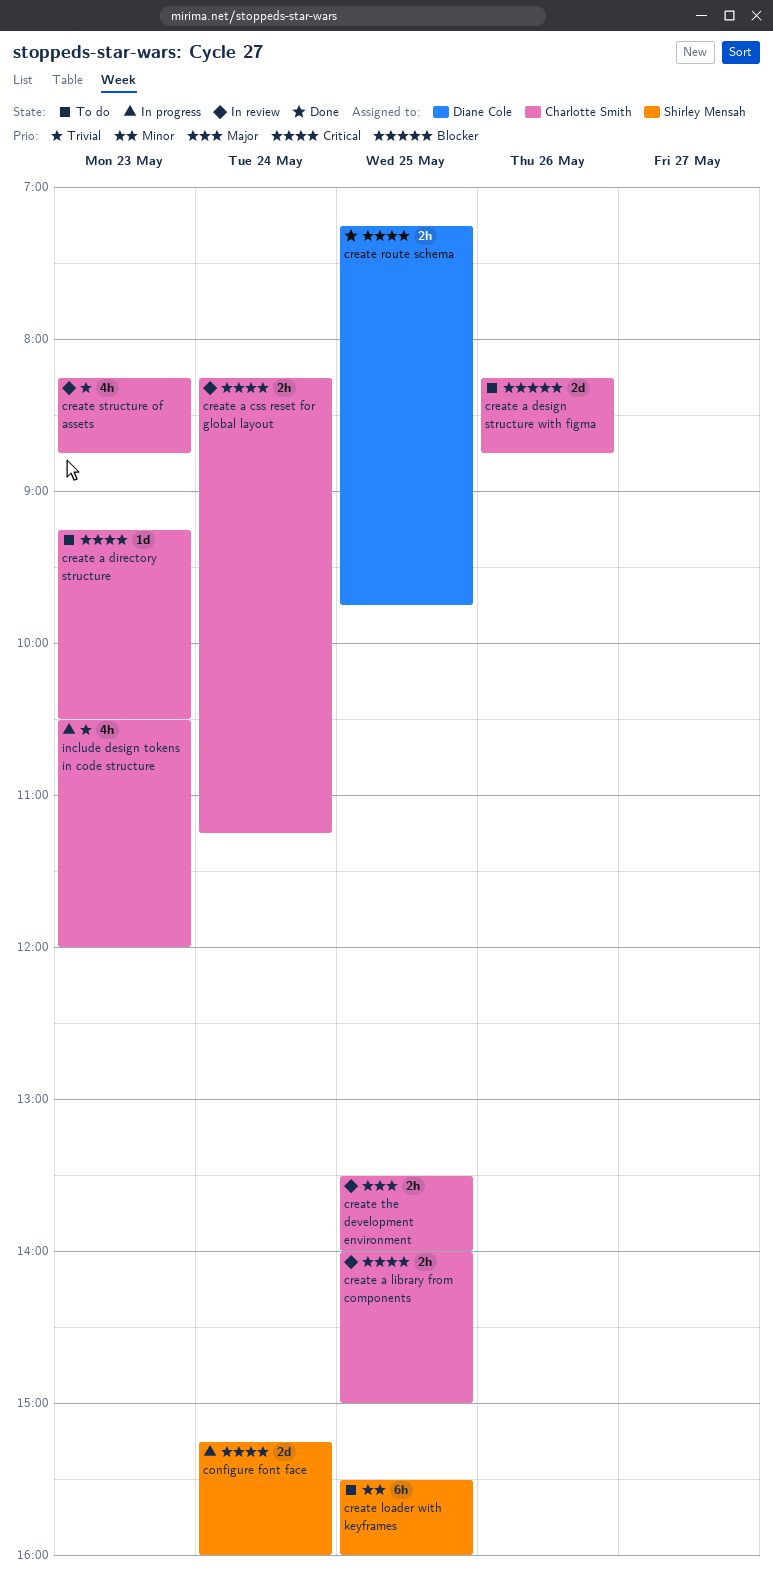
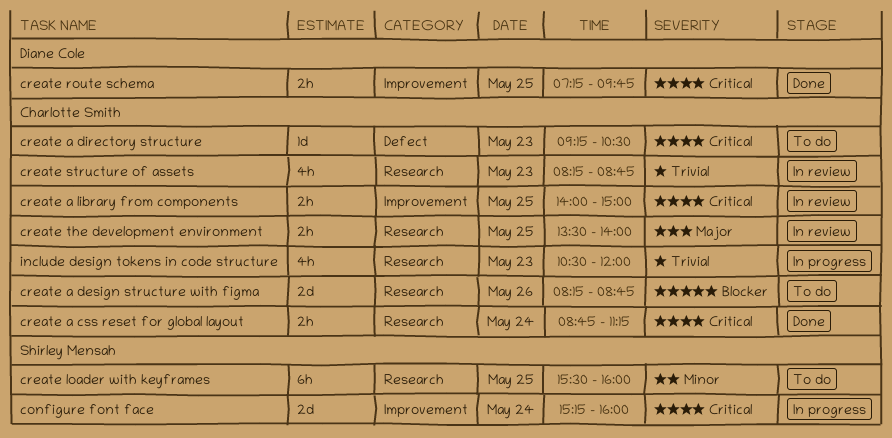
create a css reset for global layout, status: In review -> Done
create a css reset for global layout, begins: 08:15 -> 08:45

